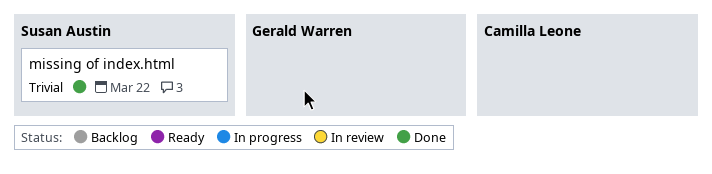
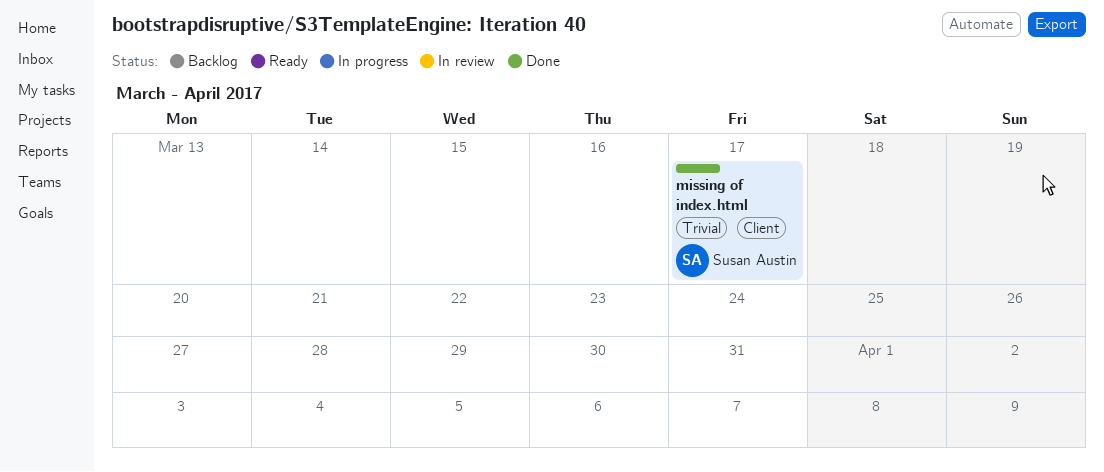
missing of index.html, due: Mar 22 -> Mar 17

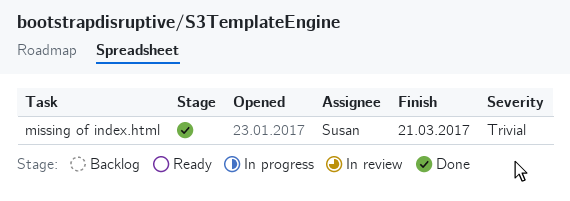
missing of index.html, due: Mar 17 -> Mar 21

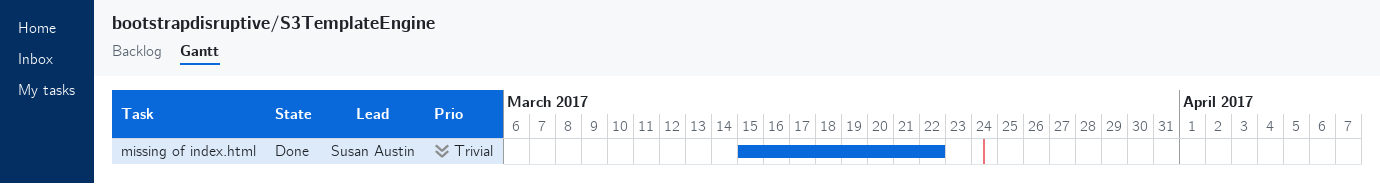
missing of index.html, due: Mar 21 -> Mar 22

